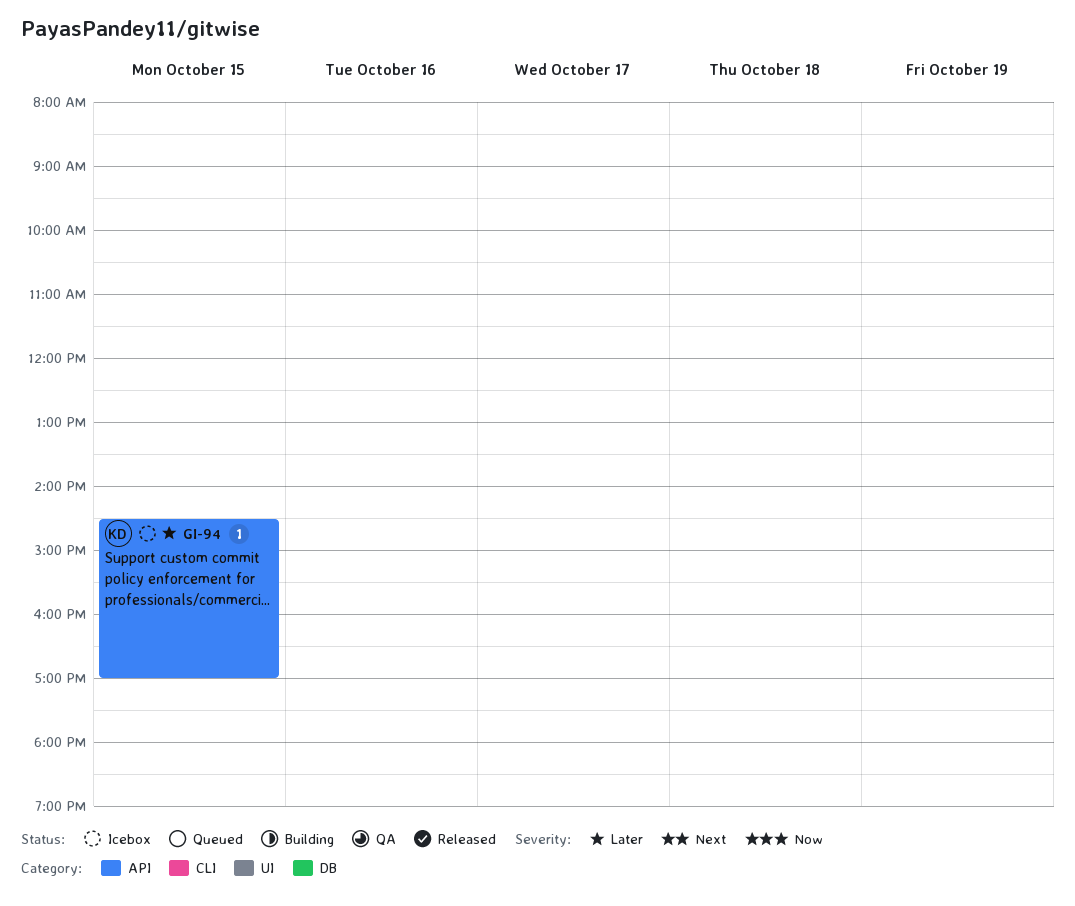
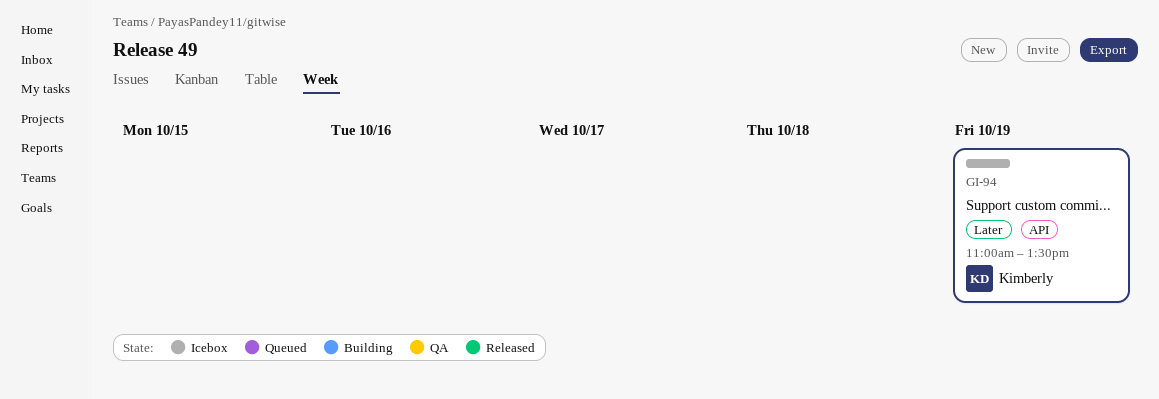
GI-94, day: Oct 15 -> Oct 19
GI-94, begins: 14:30 -> 11:00
GI-94, ends: 17:00 -> 13:30

